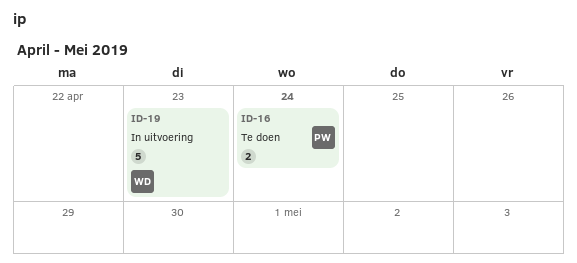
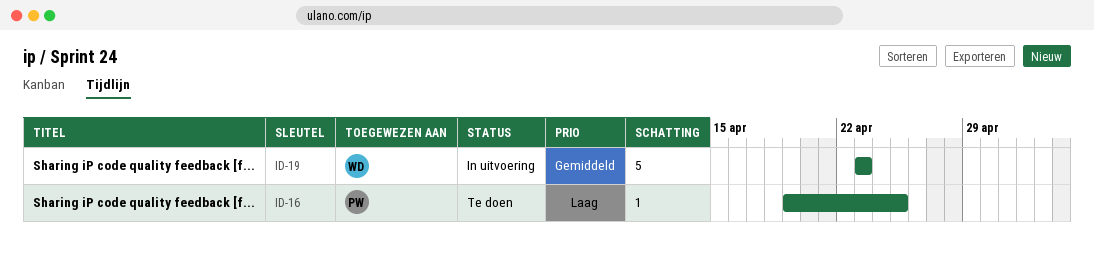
ID-16, estimate: 2 -> 1
ID-16, due: Apr 24 -> Apr 25

